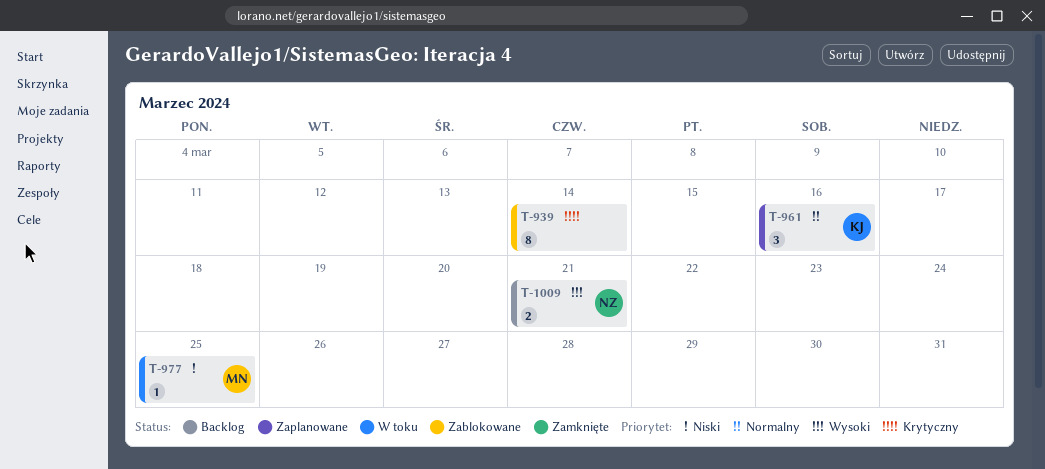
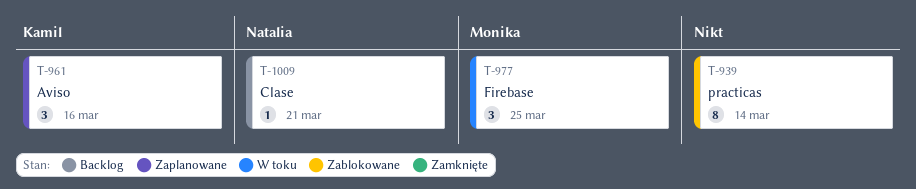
T-977, estimate: 1 -> 3
T-1009, estimate: 2 -> 1

